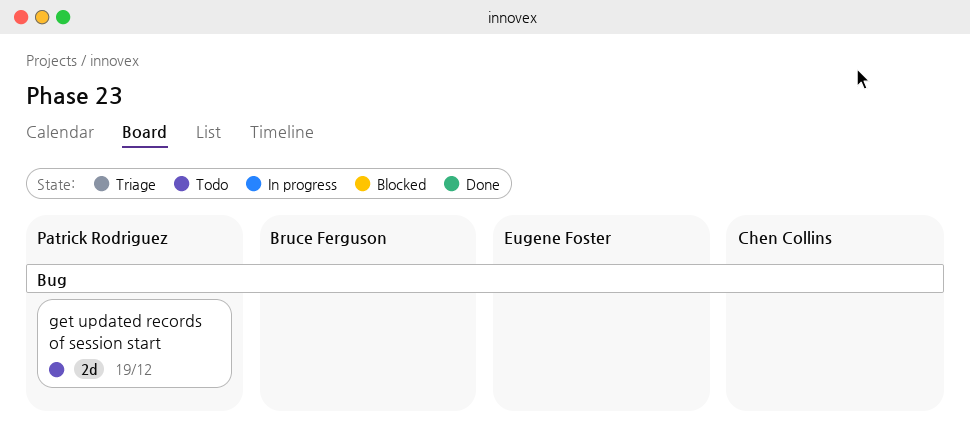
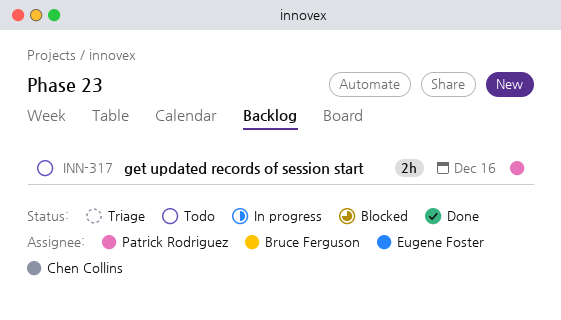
get updated records of session start, estimate: 2d -> 2h
get updated records of session start, due: Dec 19 -> Dec 16

